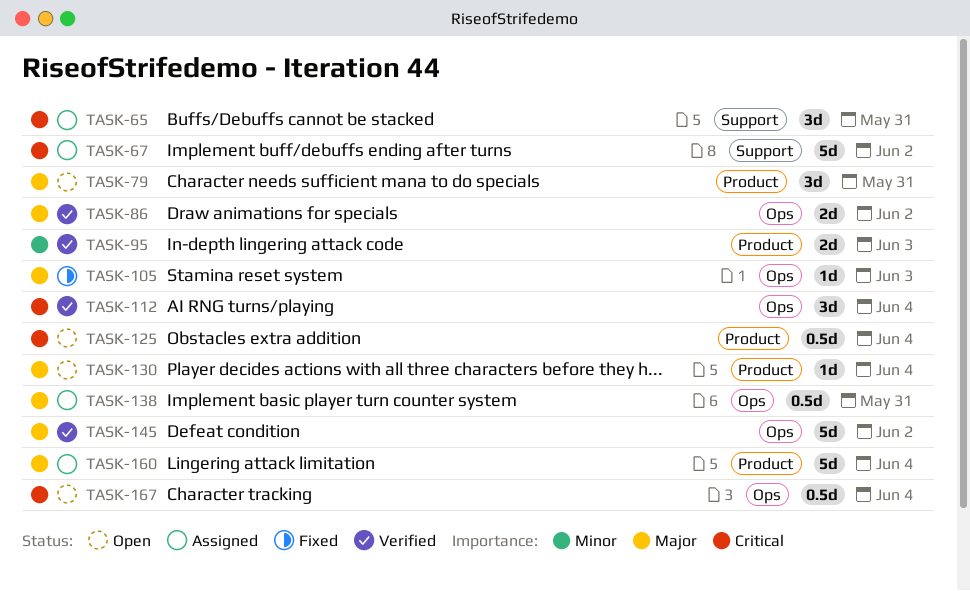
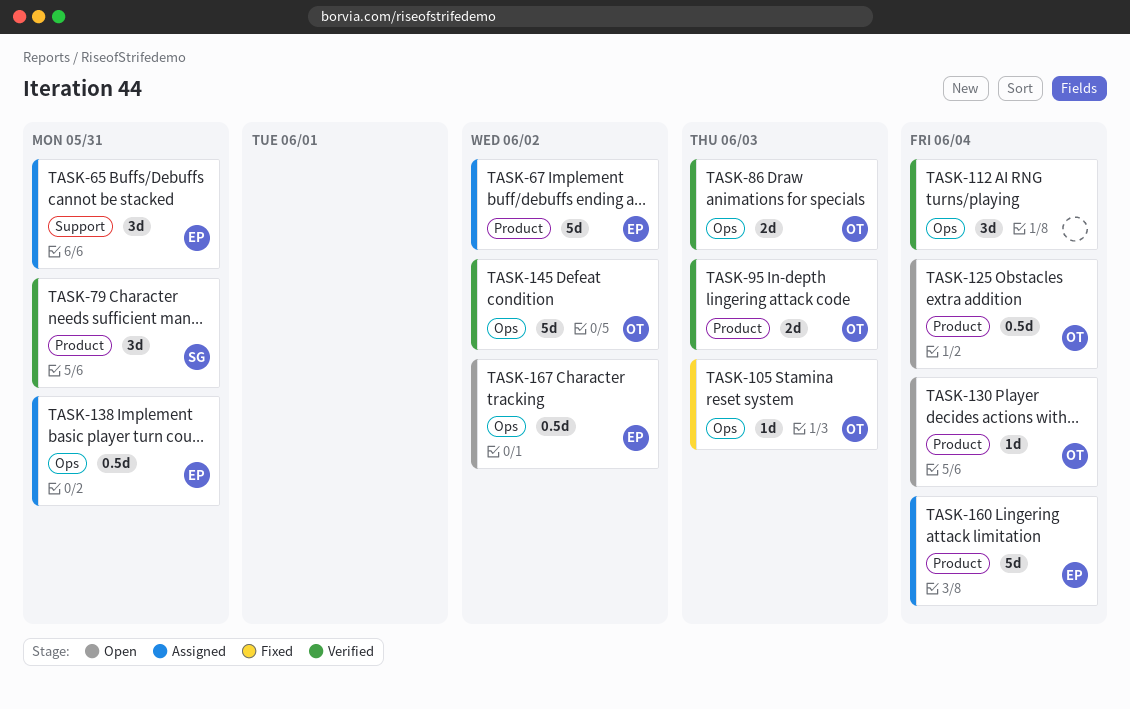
TASK-67, label: Support -> Product
TASK-79, status: Open -> Verified
TASK-86, due: Jun 2 -> Jun 3
TASK-167, due: Jun 4 -> Jun 2

